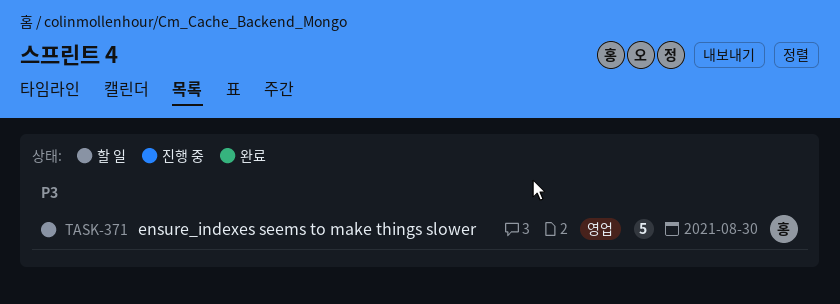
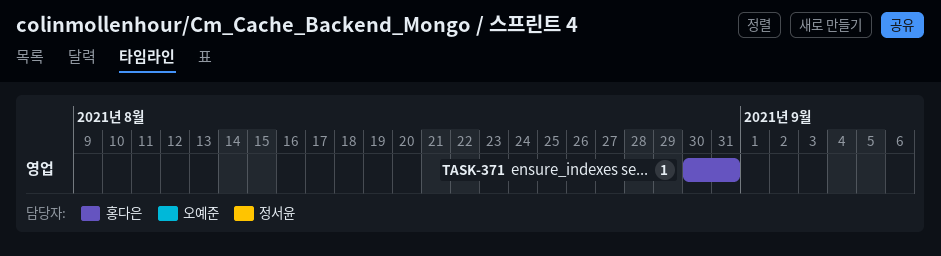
TASK-371, estimate: 5 -> 1
TASK-371, due: Aug 30 -> Aug 31

